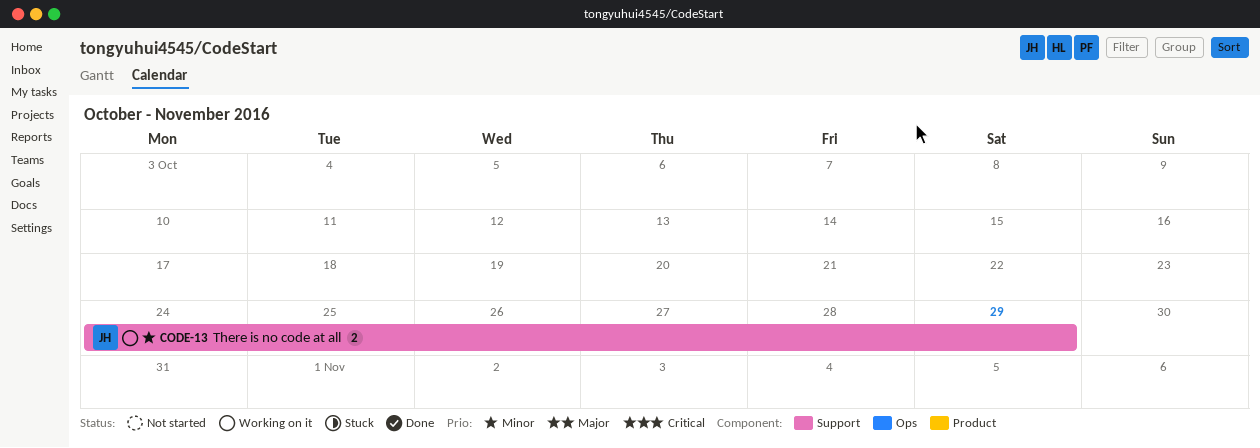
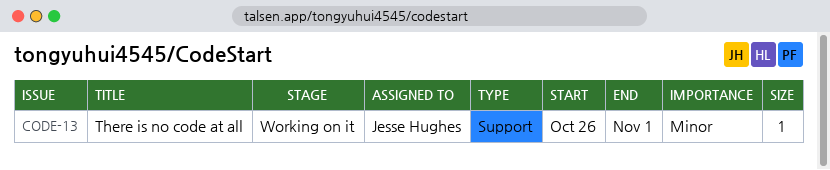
CODE-13, estimate: 2 -> 1
CODE-13, start: Oct 24 -> Oct 26
CODE-13, due: Oct 29 -> Nov 1

